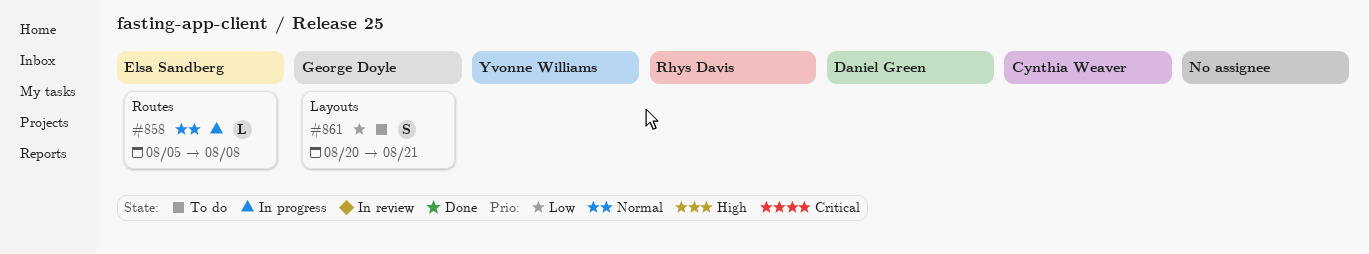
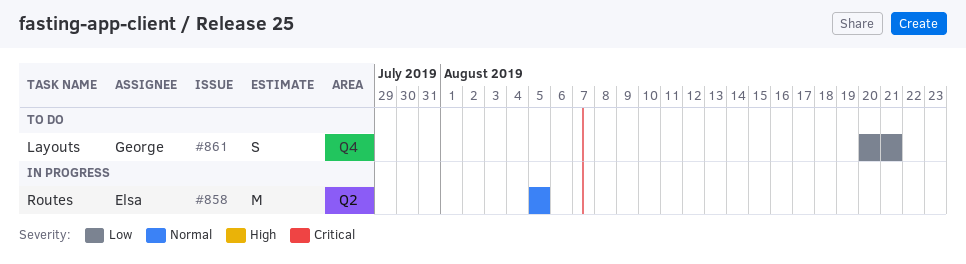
#858, estimate: L -> M
#858, due: Aug 8 -> Aug 5

